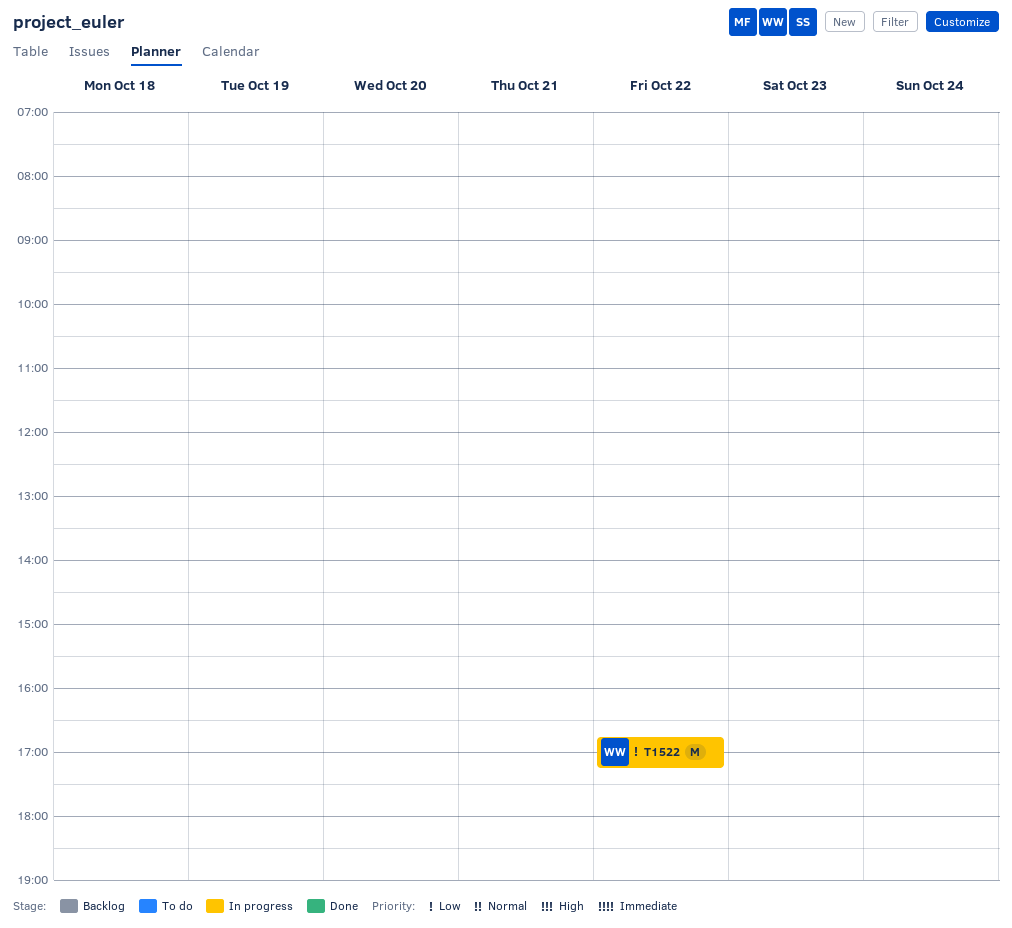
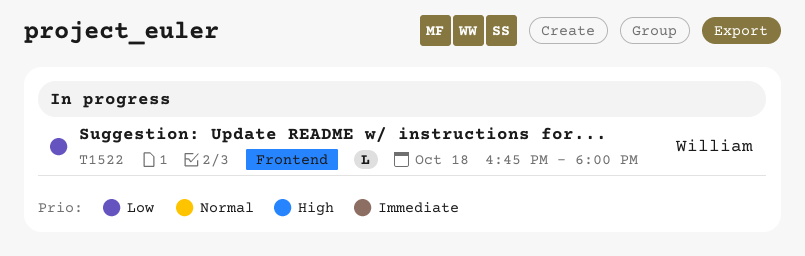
T1522, estimate: M -> L
T1522, day: Oct 22 -> Oct 18
T1522, ends: 17:15 -> 18:00

